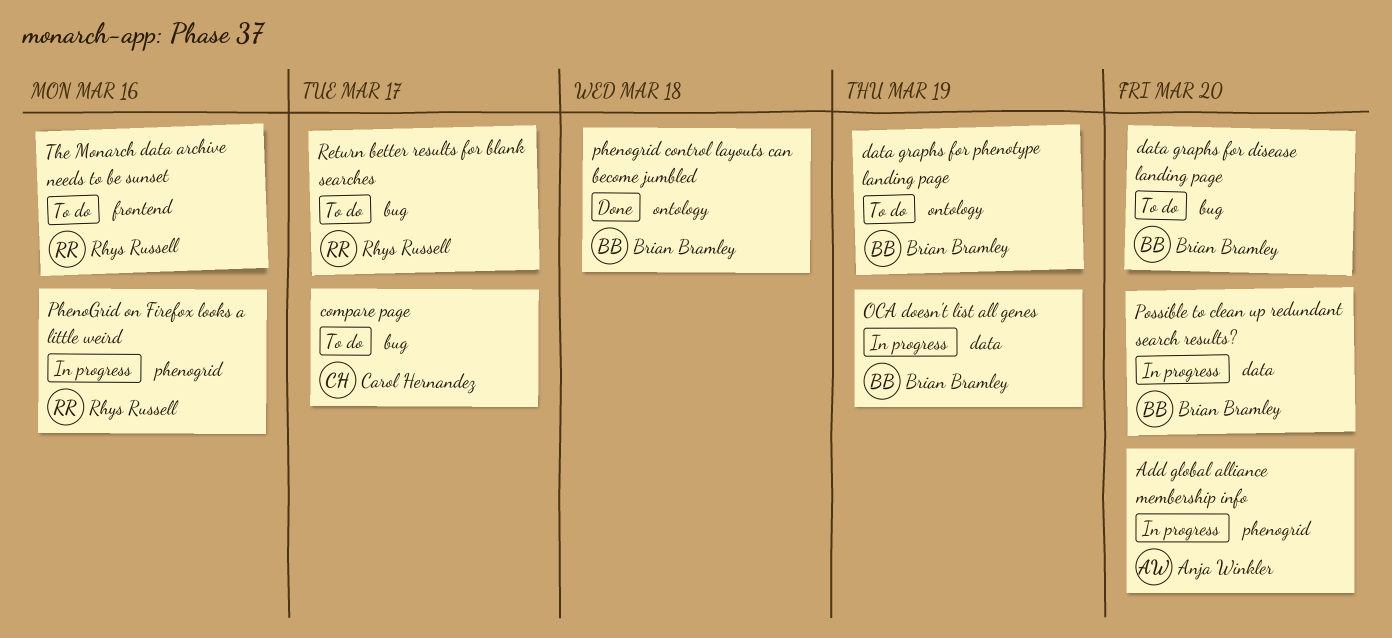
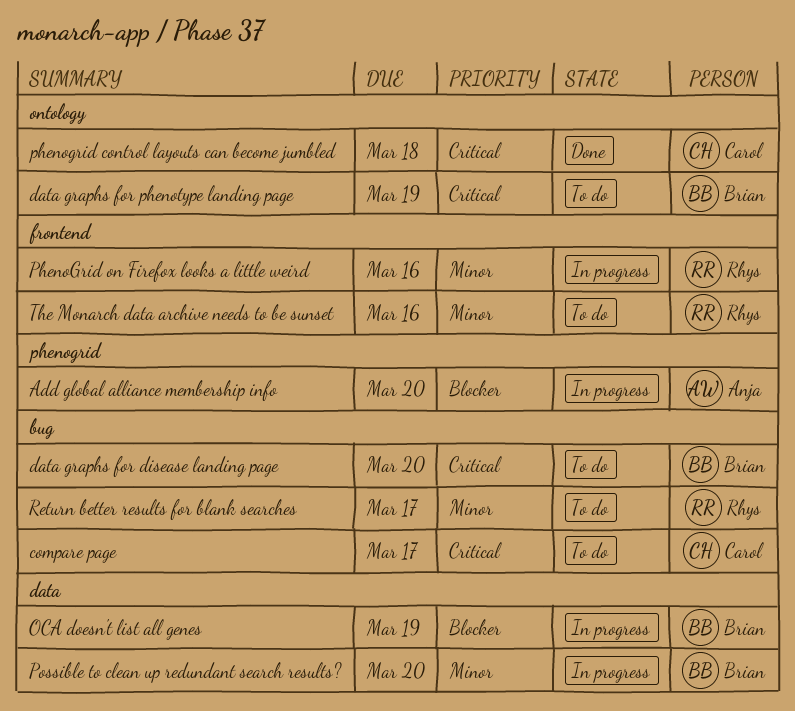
phenogrid control layouts can become jumbled, owner: Brian Bramley -> Carol Hernandez
PhenoGrid on Firefox looks a little weird, label: phenogrid -> frontend

